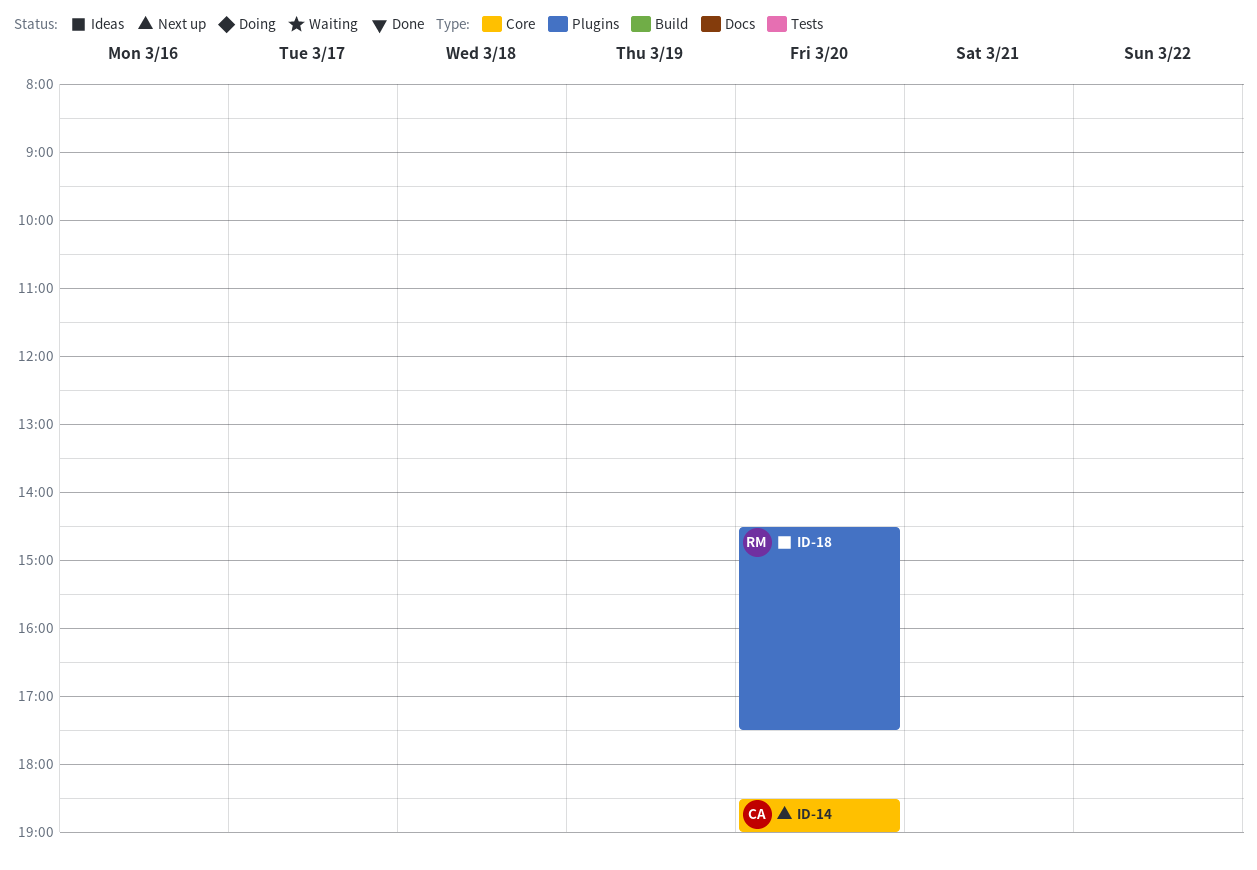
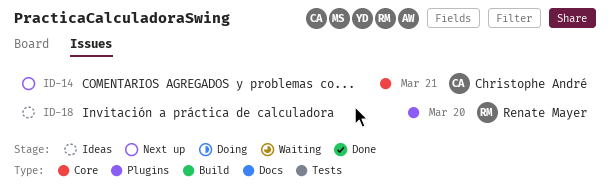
ID-14, day: Mar 20 -> Mar 21

